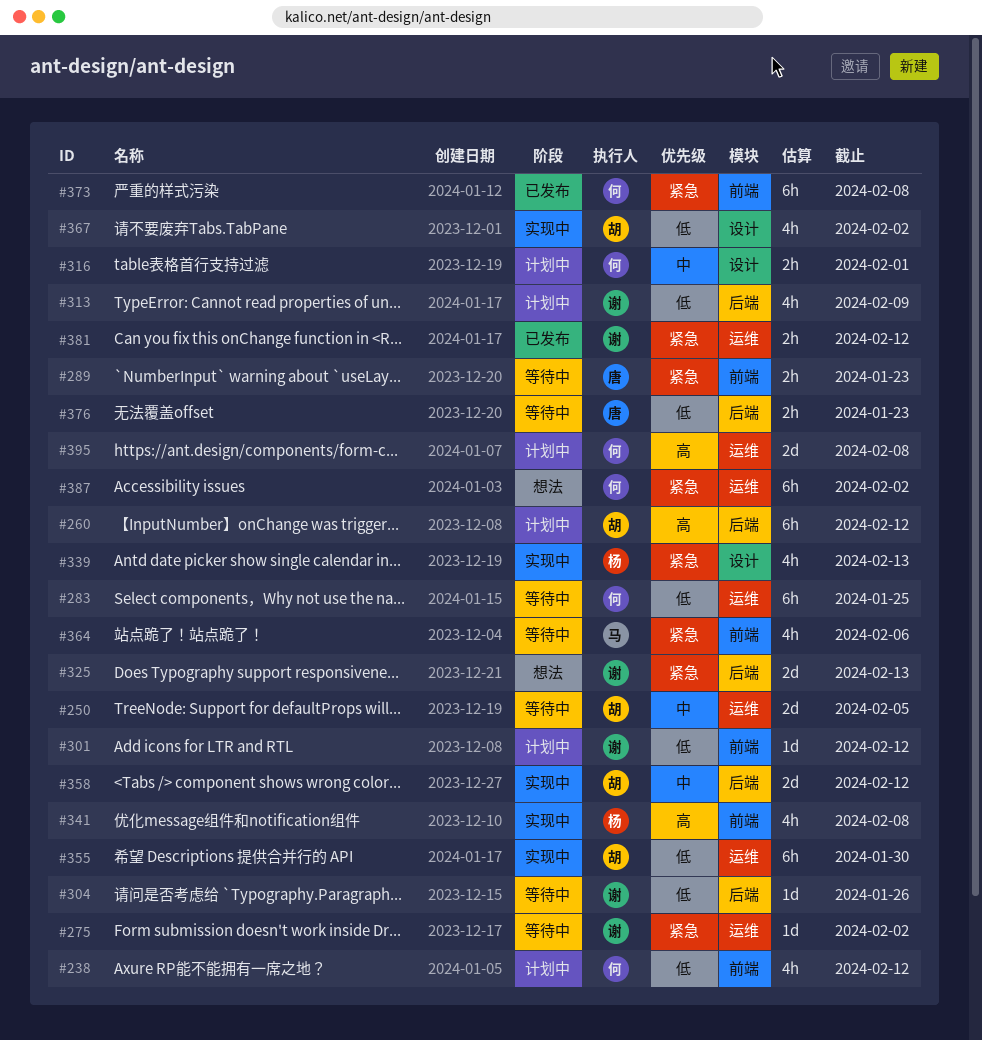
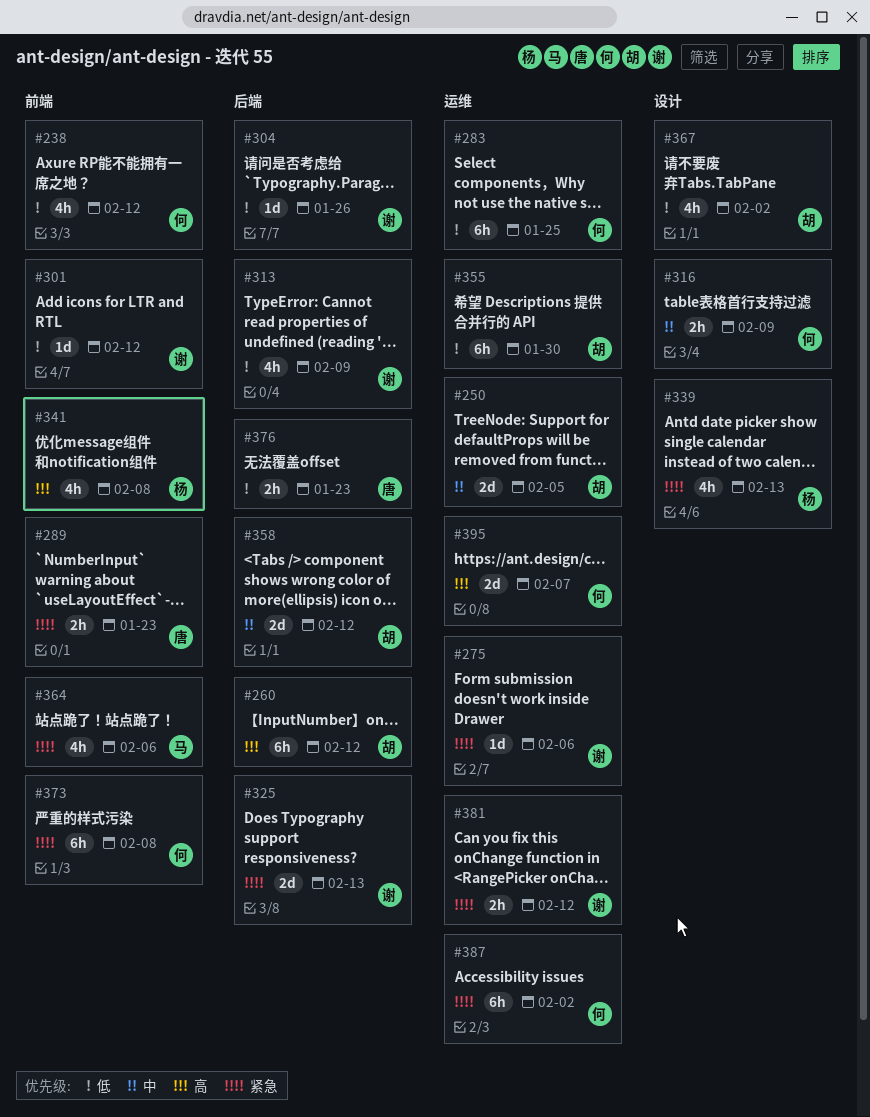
#275, due: Feb 2 -> Feb 6
#316, due: Feb 1 -> Feb 9
#395, due: Feb 8 -> Feb 7

